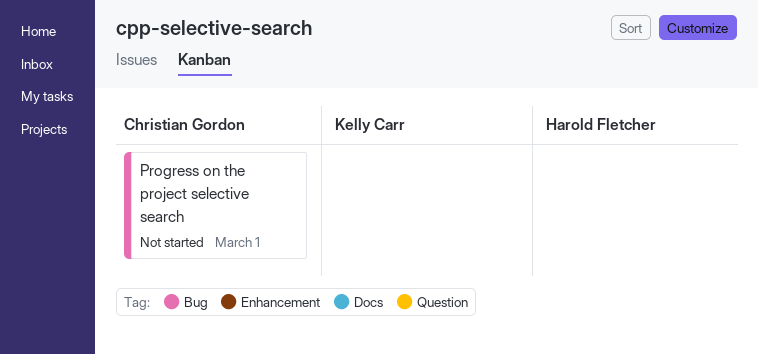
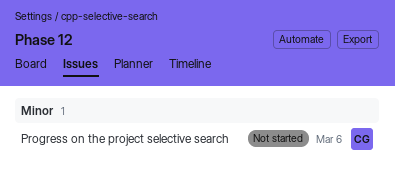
Progress on the project selective search, due: Mar 1 -> Mar 6

